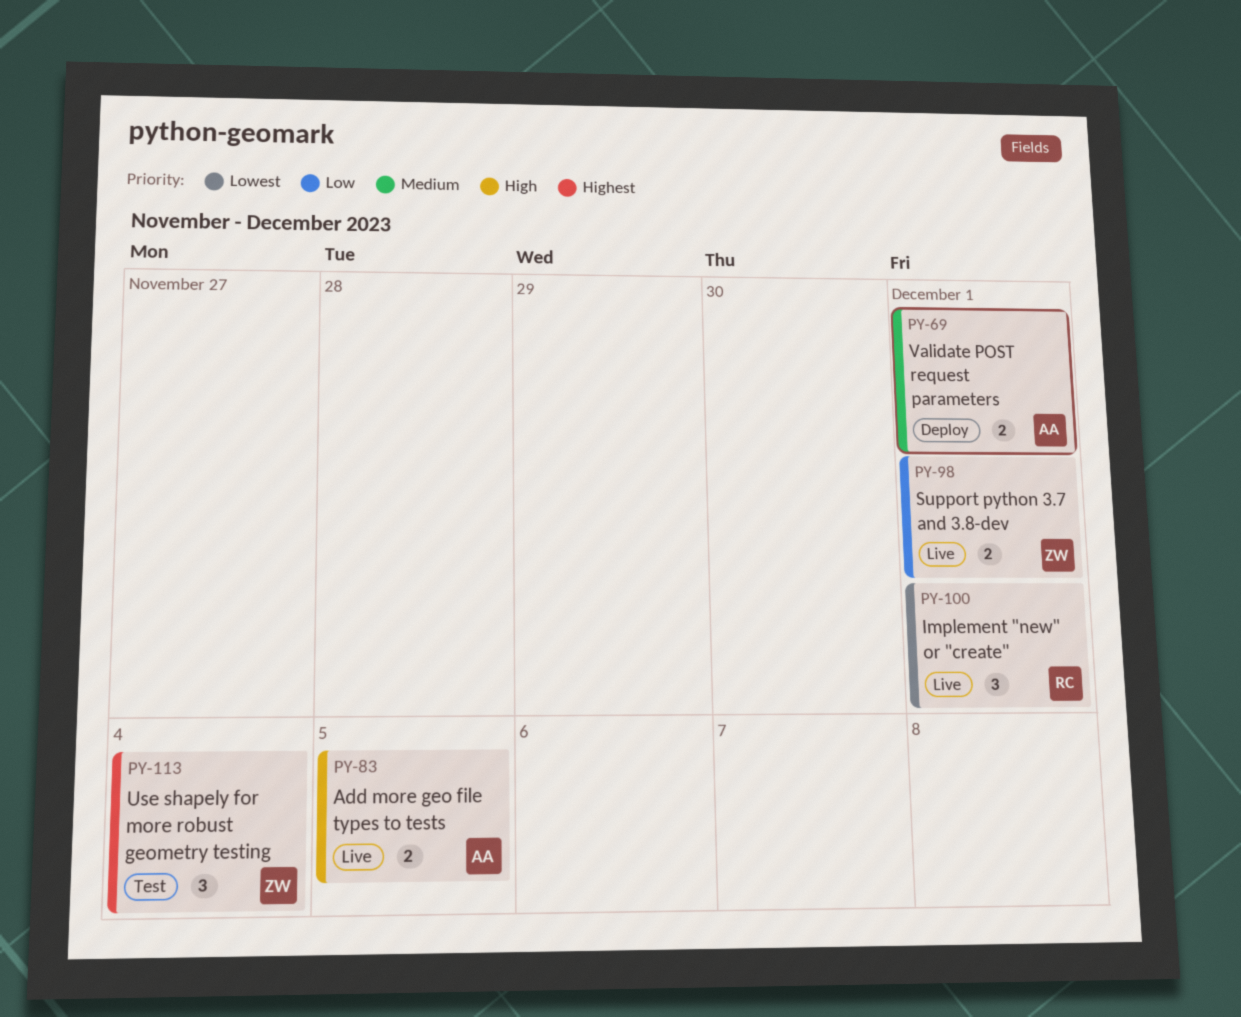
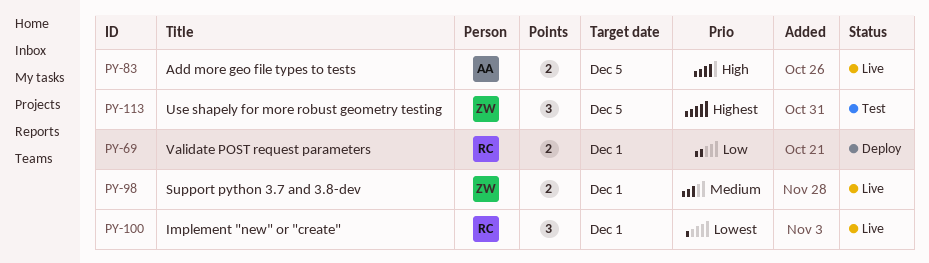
PY-69, owner: AA -> RC
PY-69, priority: Medium -> Low
PY-98, priority: Low -> Medium
PY-113, due: Dec 4 -> Dec 5

